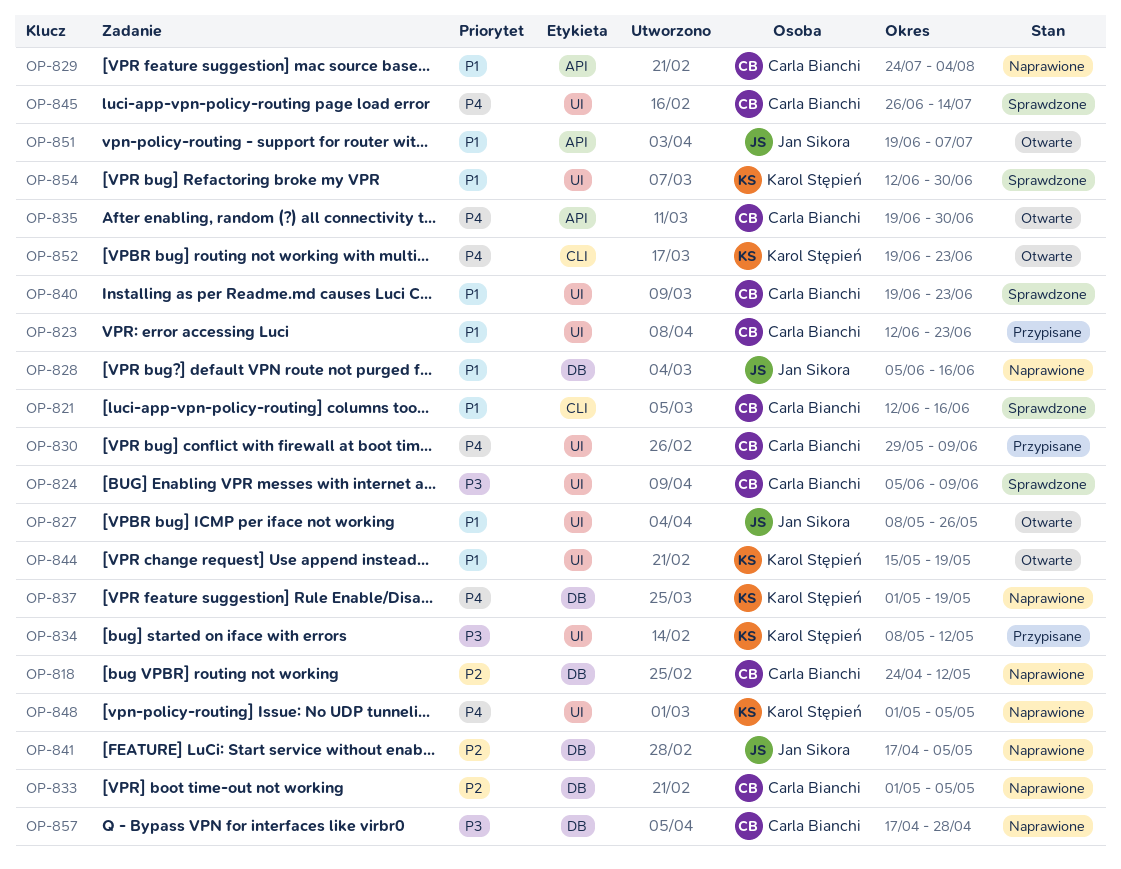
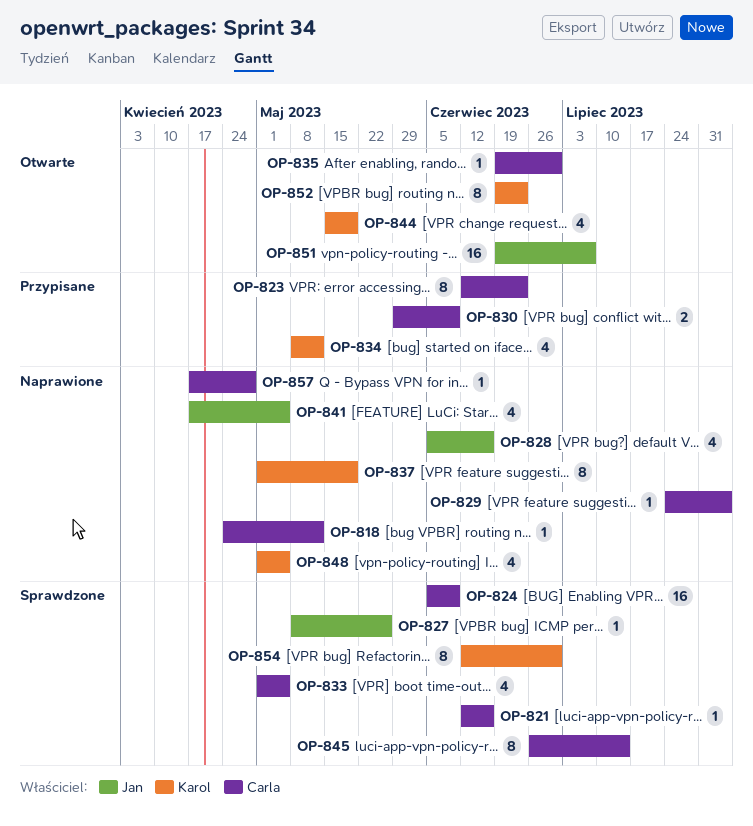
OP-827, status: Otwarte -> Sprawdzone
OP-833, status: Naprawione -> Sprawdzone
OP-840: present -> none

